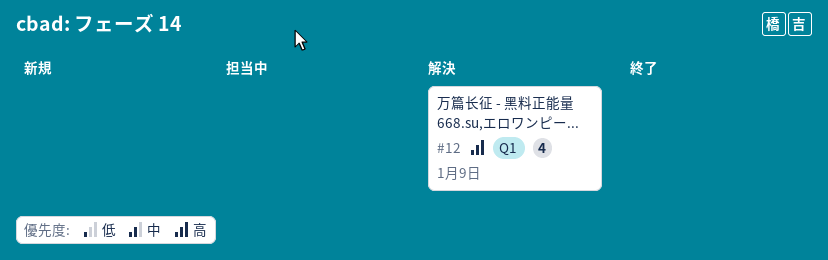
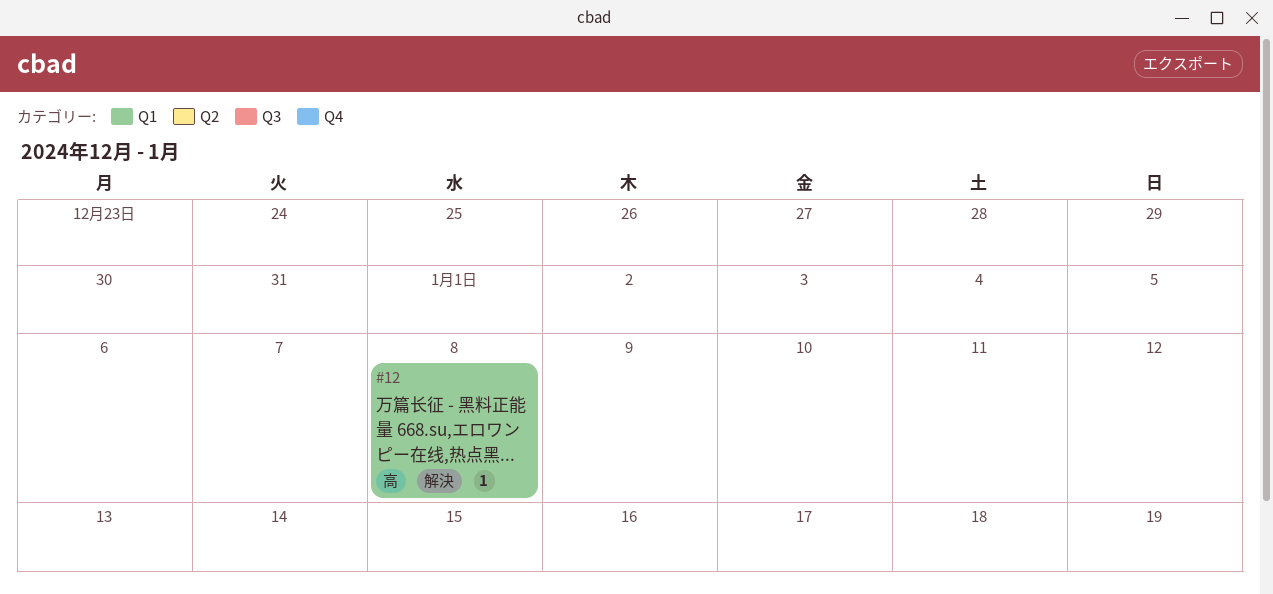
#12, estimate: 4 -> 1
#12, due: Jan 9 -> Jan 8

